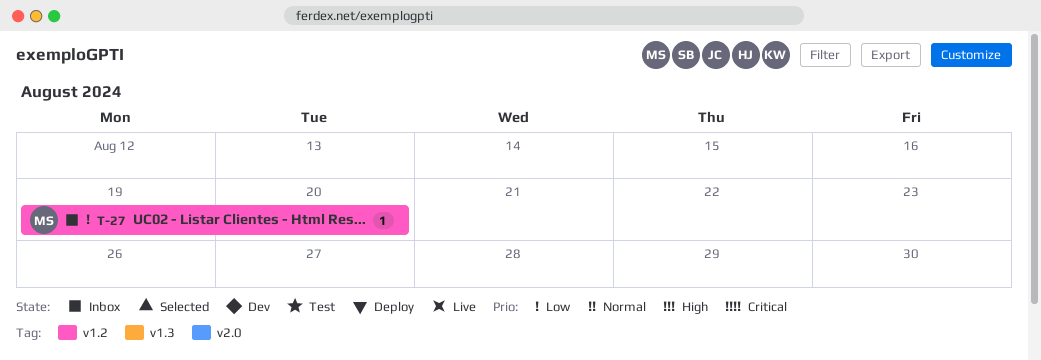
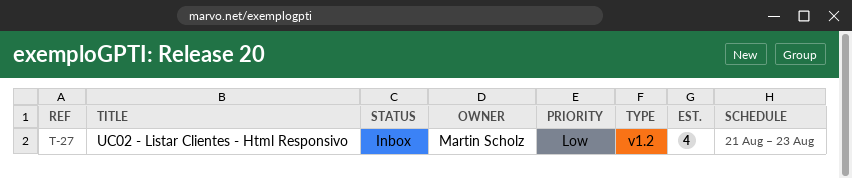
T-27, estimate: 1 -> 4
T-27, start: Aug 19 -> Aug 21
T-27, due: Aug 20 -> Aug 23

